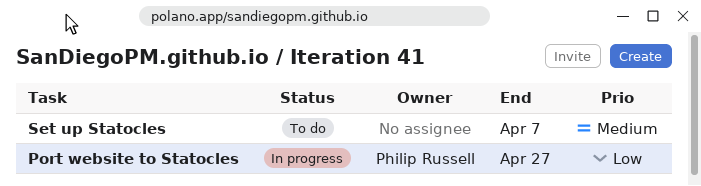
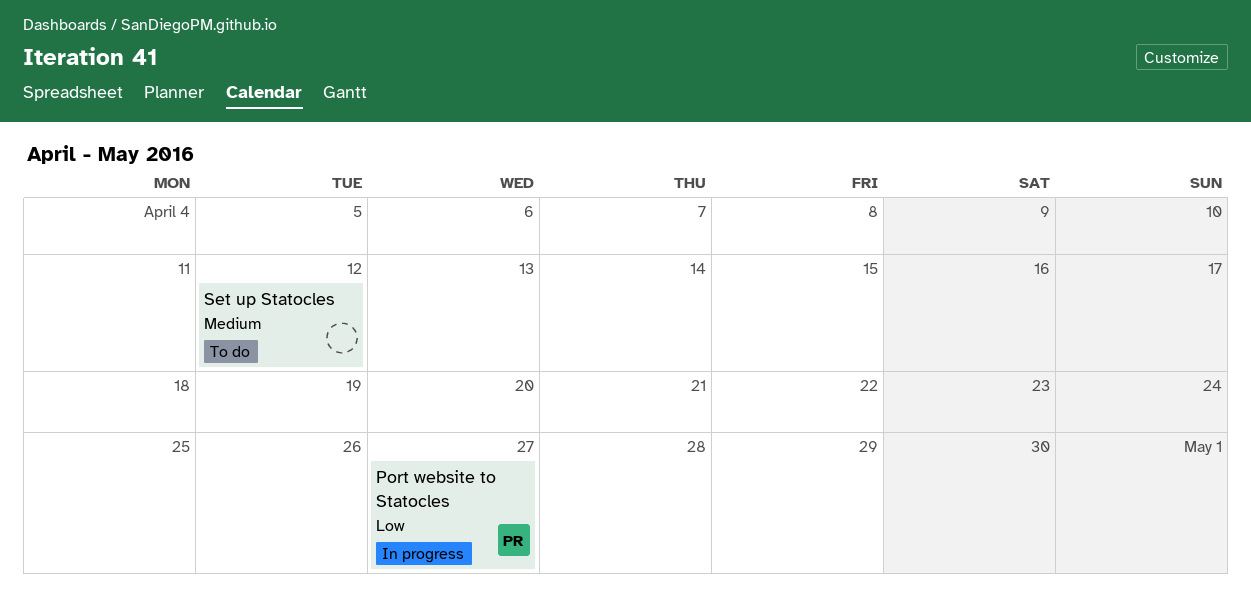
Set up Statocles, due: Apr 7 -> Apr 12

